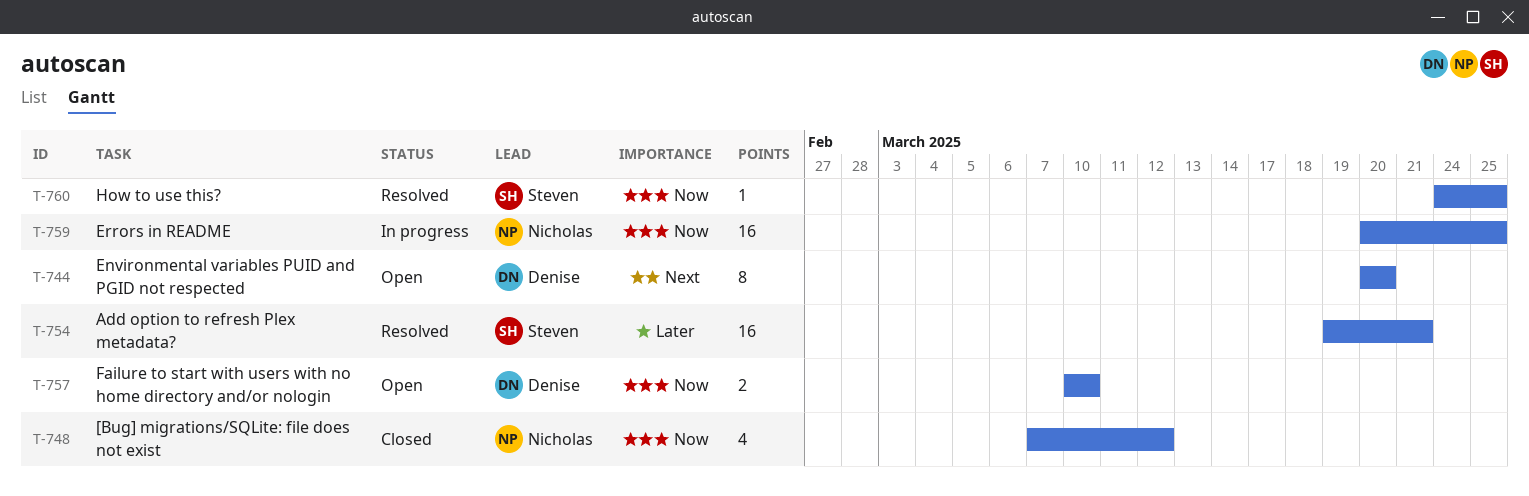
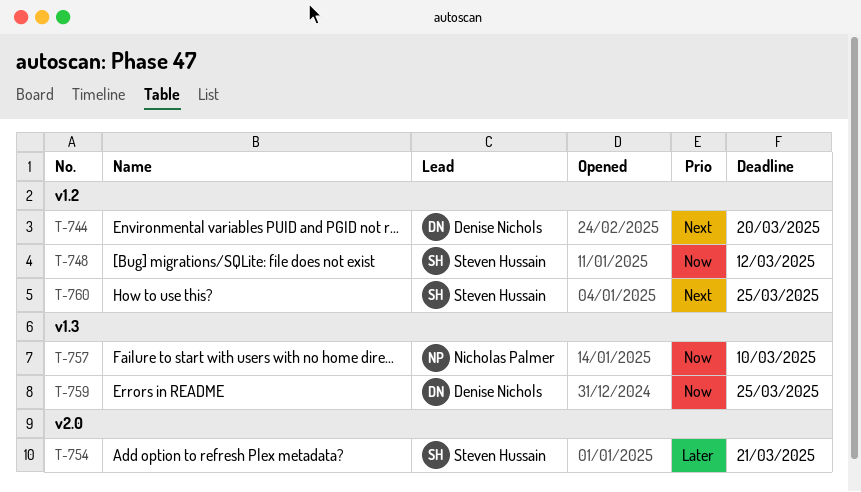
T-748, owner: Nicholas Palmer -> Steven Hussain
T-757, owner: Denise Nichols -> Nicholas Palmer
T-759, owner: Nicholas Palmer -> Denise Nichols
T-760, priority: Now -> Next

